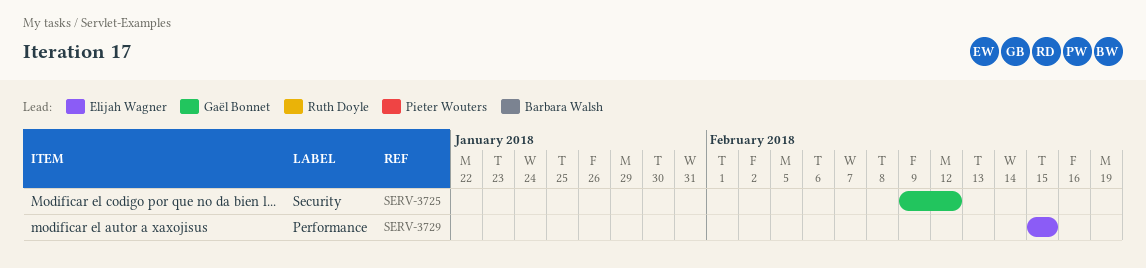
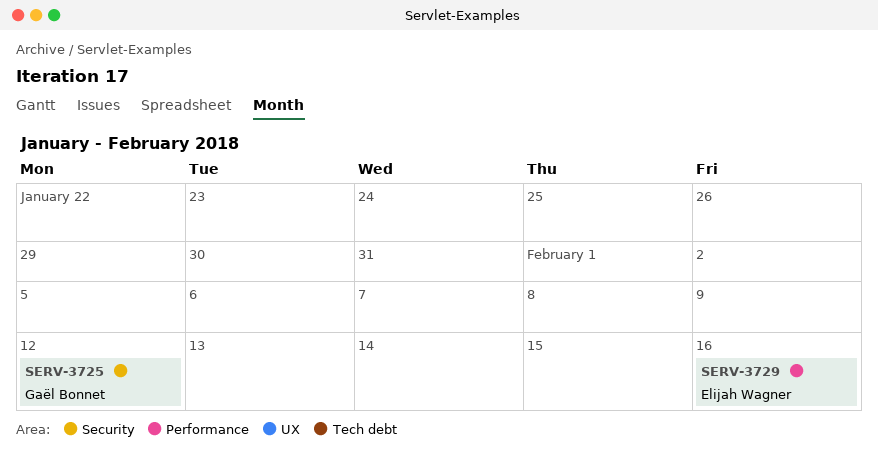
SERV-3729, due: Feb 15 -> Feb 16

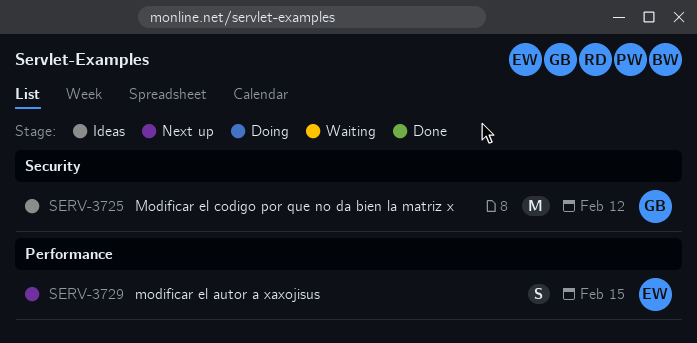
SERV-3729, due: Feb 16 -> Feb 15

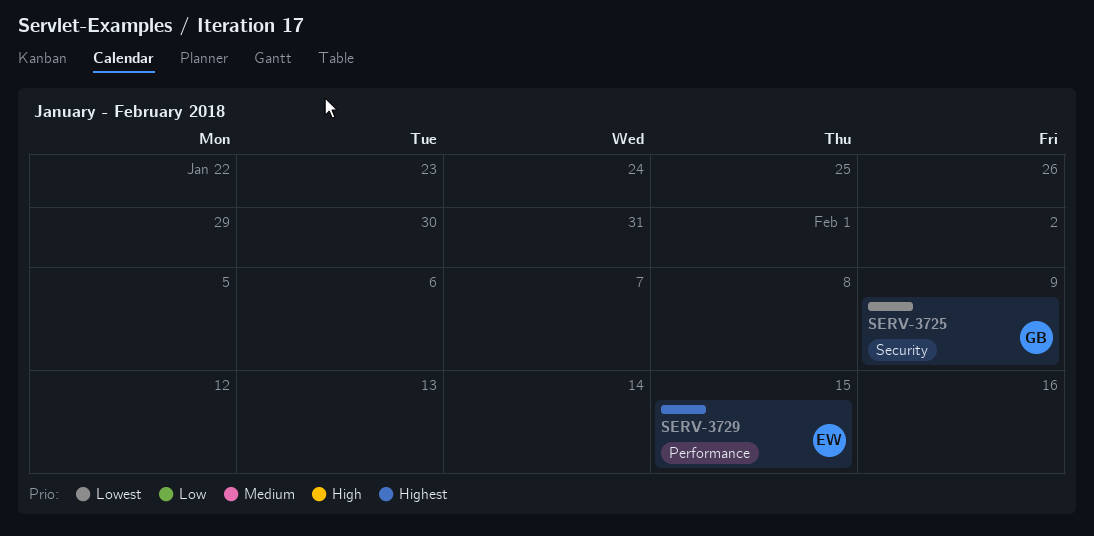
SERV-3725, due: Feb 12 -> Feb 9

